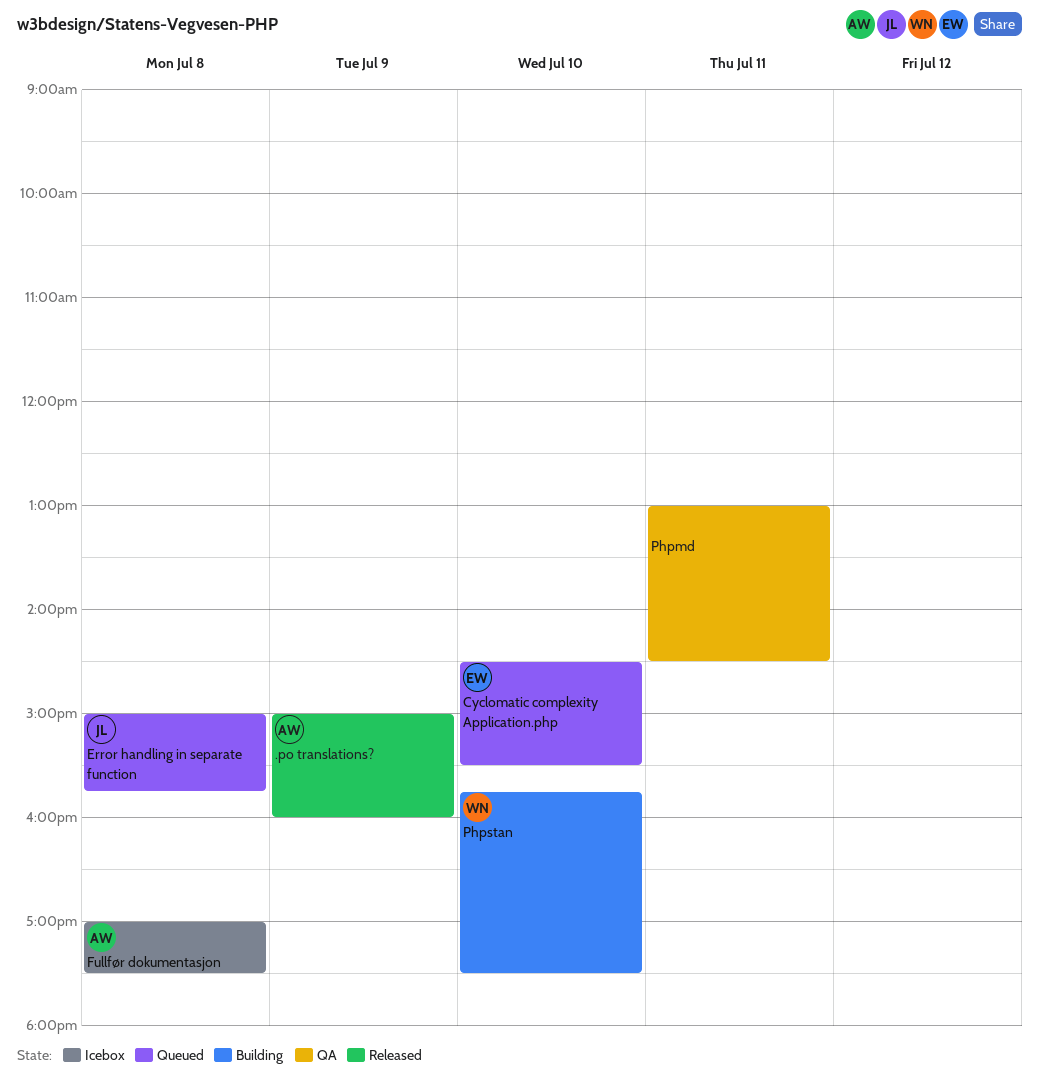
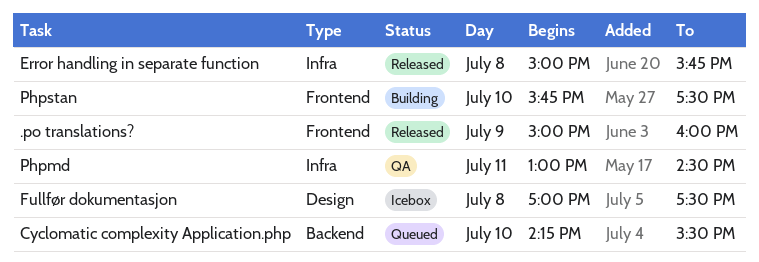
Cyclomatic complexity Application.php, begins: 14:30 -> 14:15
Error handling in separate function, status: Queued -> Released

